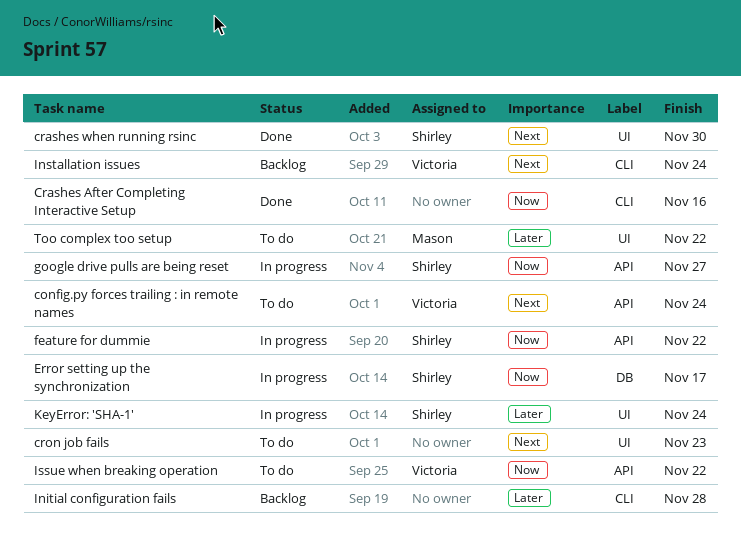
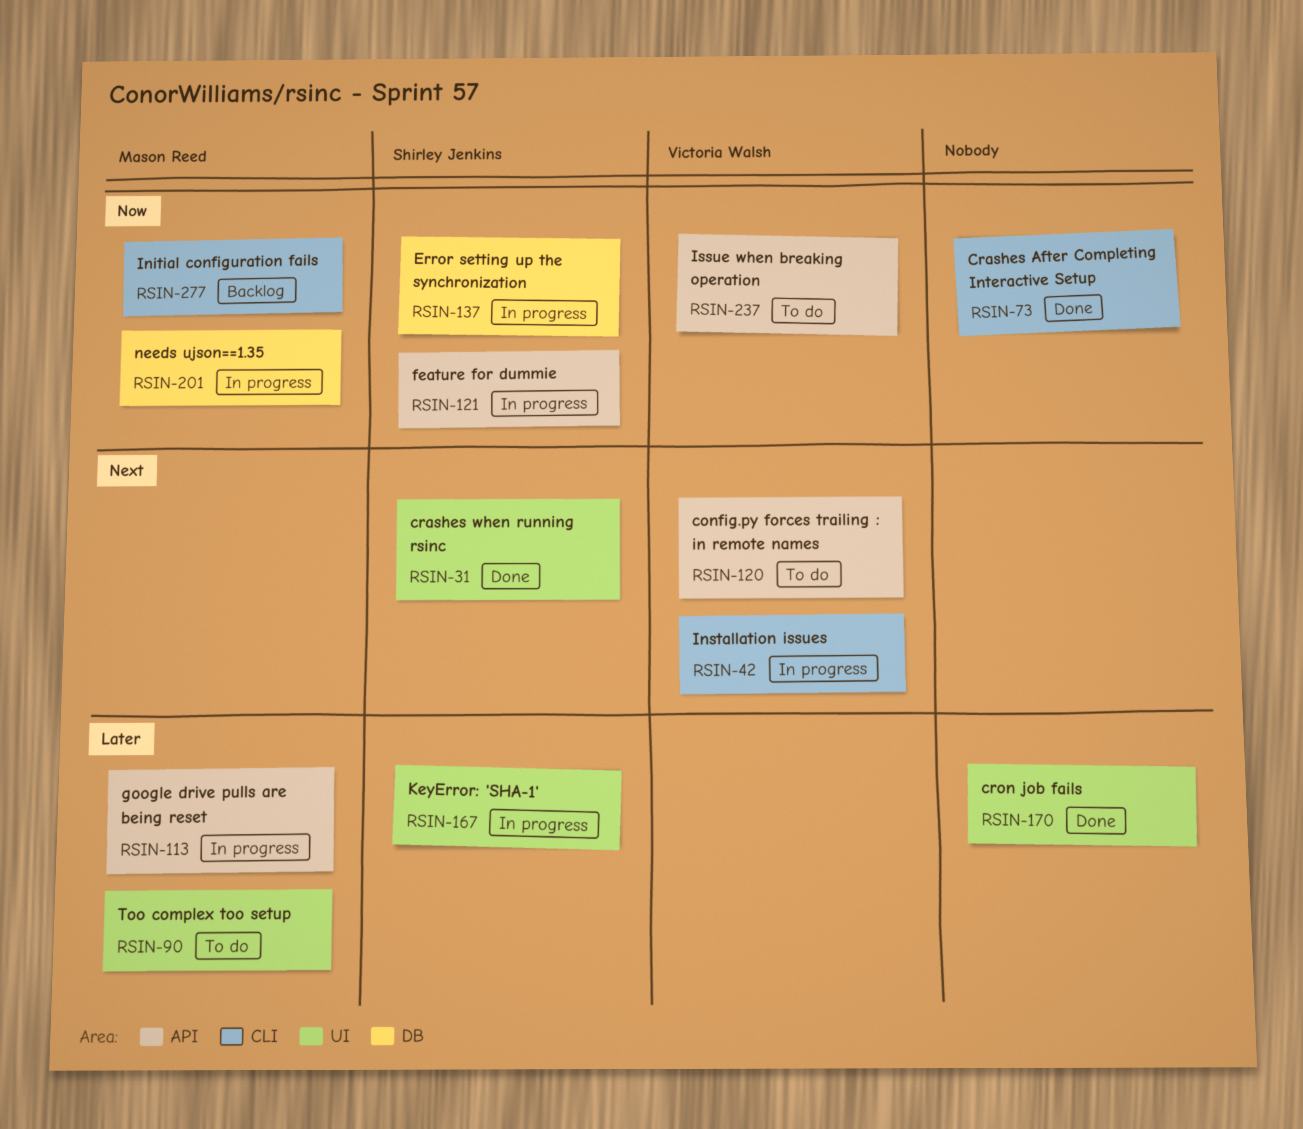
cron job fails, status: To do -> Done
cron job fails, priority: Next -> Later
google drive pulls are being reset, owner: Shirley Jenkins -> Mason Reed
google drive pulls are being reset, priority: Now -> Later
Initial configuration fails, owner: none -> Mason Reed
Initial configuration fails, priority: Later -> Now
Installation issues, status: Backlog -> In progress
needs ujson==1.35: none -> present

